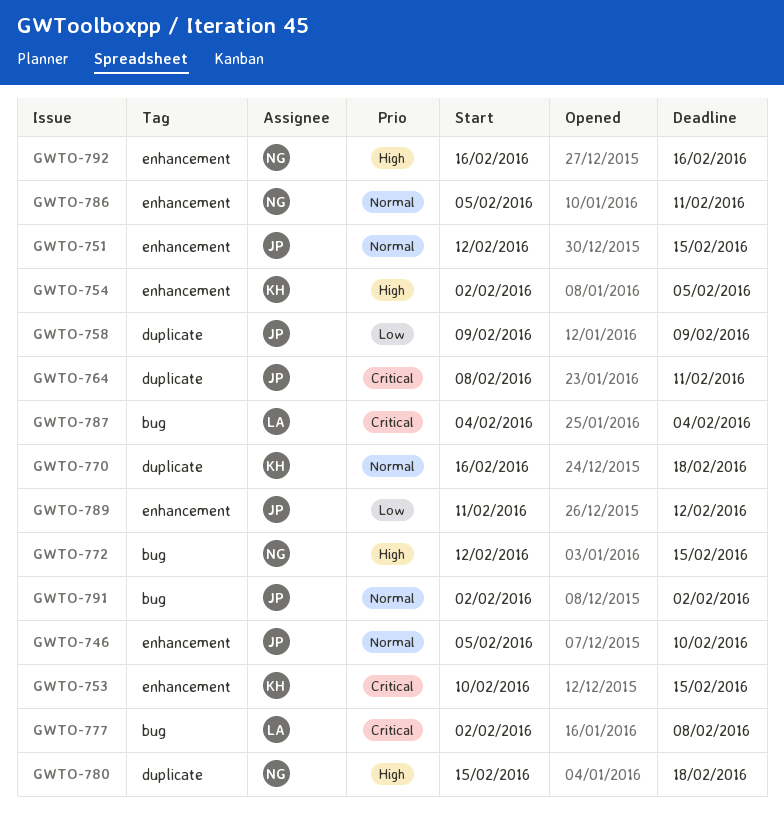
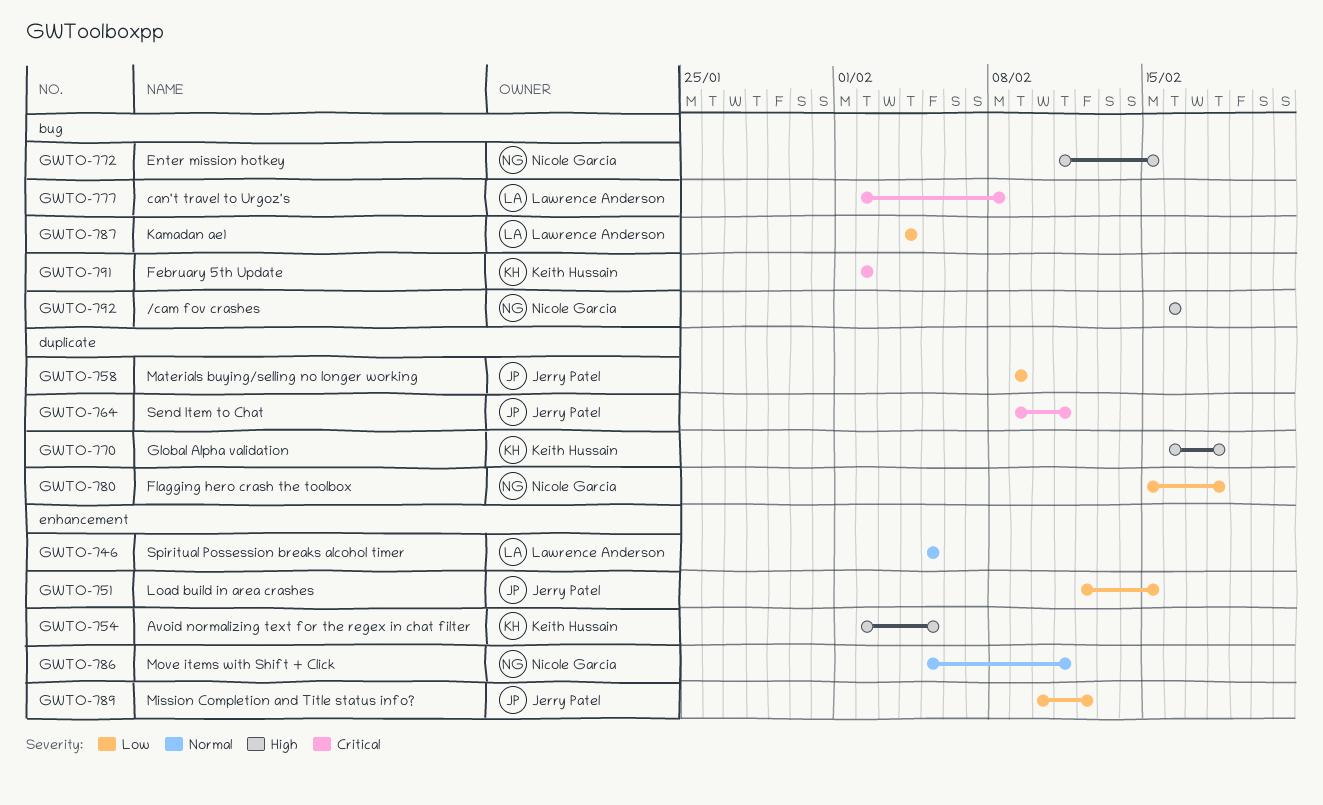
GWTO-746, owner: Jerry Patel -> Lawrence Anderson
GWTO-746, due: Feb 10 -> Feb 5
GWTO-751, priority: Normal -> Low
GWTO-753: present -> none
GWTO-764, start: Feb 8 -> Feb 9
GWTO-770, priority: Normal -> High
GWTO-772, start: Feb 12 -> Feb 11
GWTO-780, priority: High -> Low
GWTO-787, priority: Critical -> Low
GWTO-789, start: Feb 11 -> Feb 10
GWTO-791, owner: Jerry Patel -> Keith Hussain
GWTO-791, priority: Normal -> Critical
GWTO-792, label: enhancement -> bug

